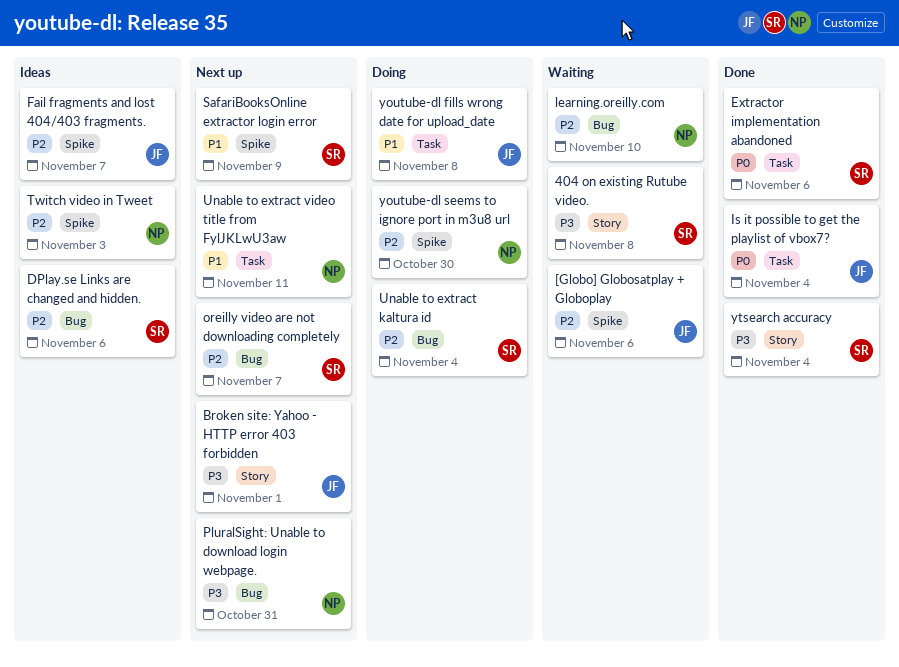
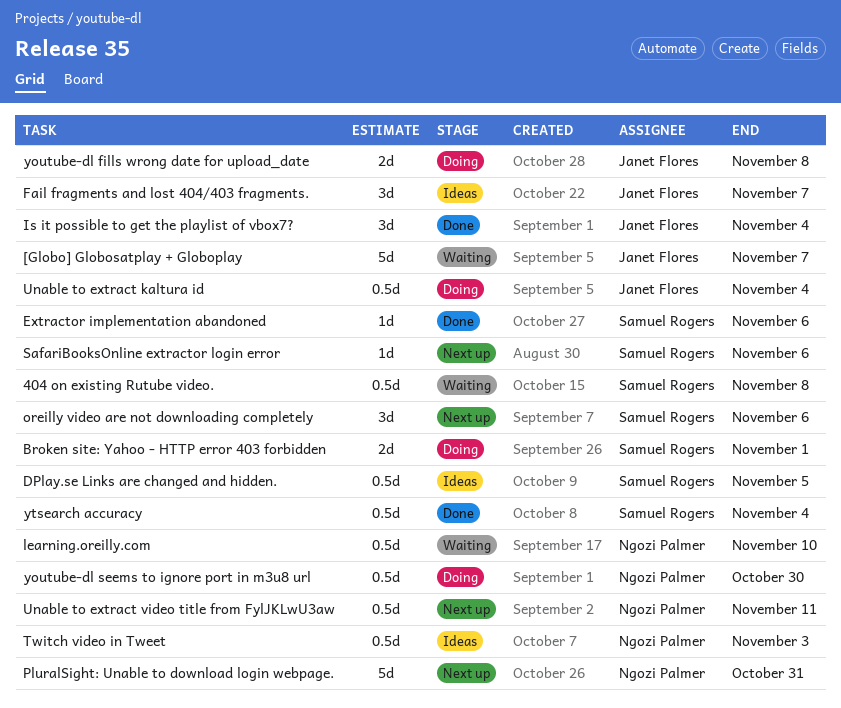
[Globo] Globosatplay + Globoplay, due: Nov 6 -> Nov 7
Broken site: Yahoo - HTTP error 403 forbidden, status: Next up -> Doing
Broken site: Yahoo - HTTP error 403 forbidden, owner: Janet Flores -> Samuel Rogers
DPlay.se Links are changed and hidden., due: Nov 6 -> Nov 5
oreilly video are not downloading completely, due: Nov 7 -> Nov 6
SafariBooksOnline extractor login error, due: Nov 9 -> Nov 6
Unable to extract kaltura id, owner: Samuel Rogers -> Janet Flores

